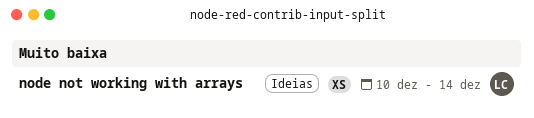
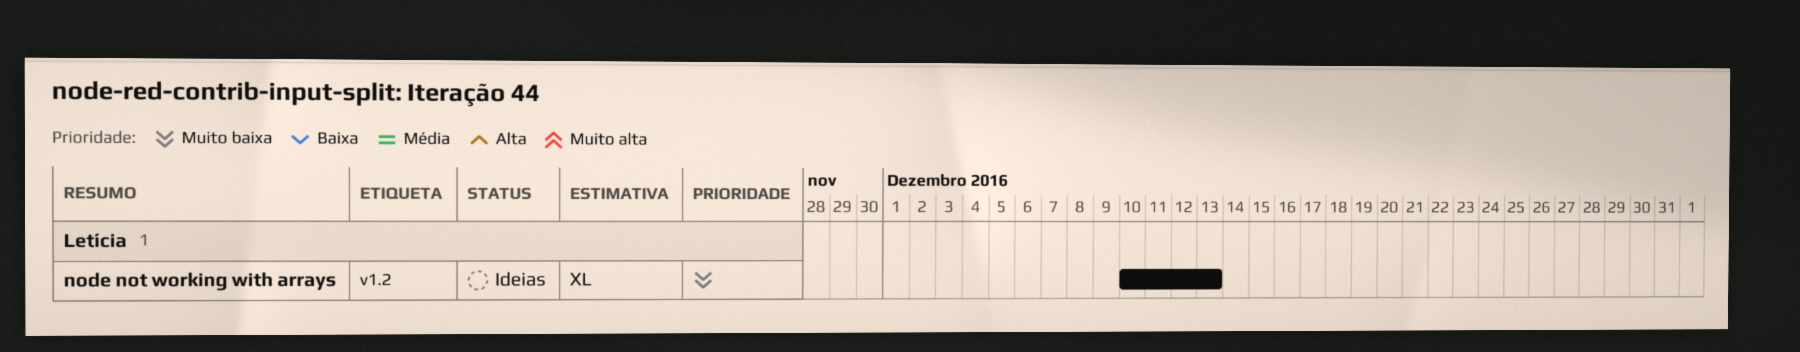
node not working with arrays, estimate: XS -> XL
node not working with arrays, due: Dec 14 -> Dec 13

